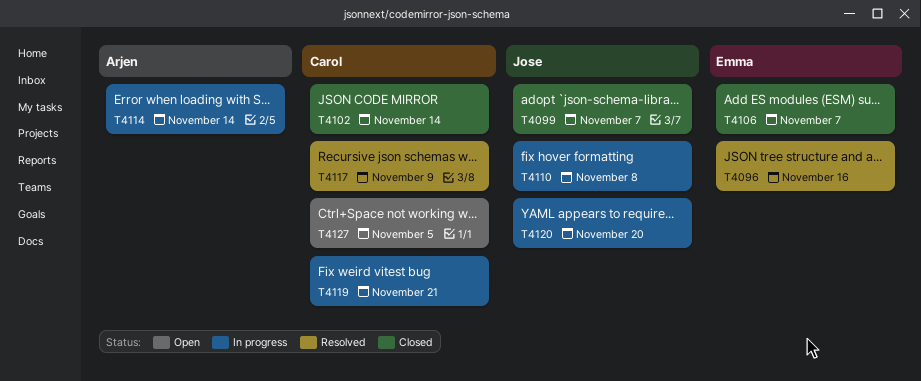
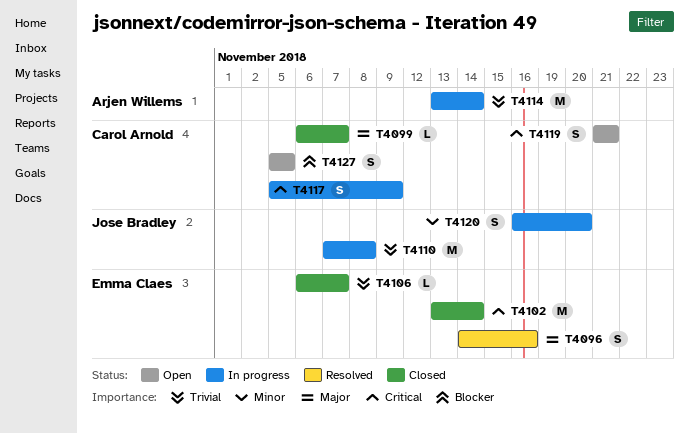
T4099, owner: Jose Bradley -> Carol Arnold
T4102, owner: Carol Arnold -> Emma Claes
T4117, status: Resolved -> In progress
T4119, status: In progress -> Open

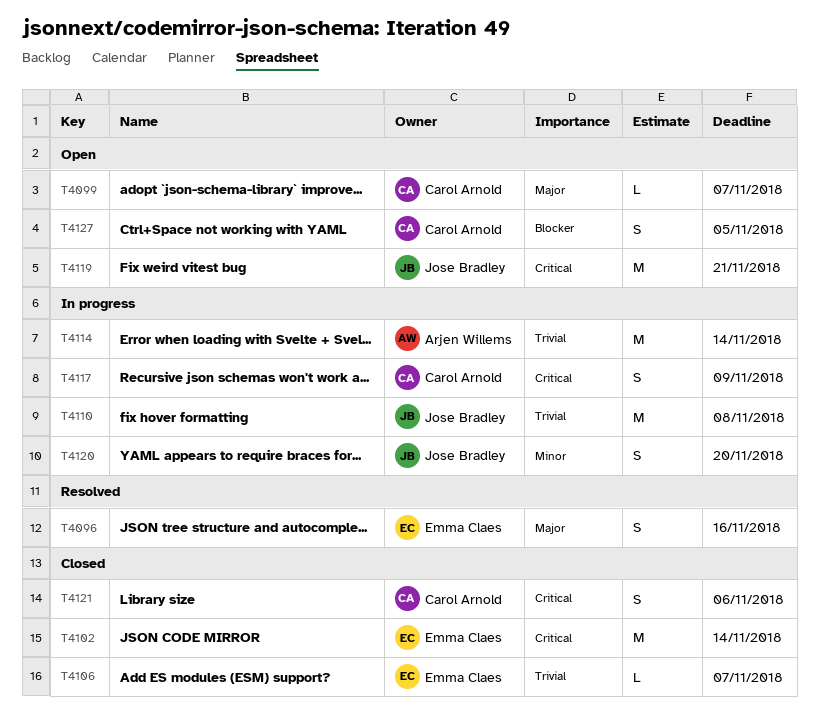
T4099, status: Closed -> Open
T4119, owner: Carol Arnold -> Jose Bradley
T4119, estimate: S -> M
T4121: none -> present

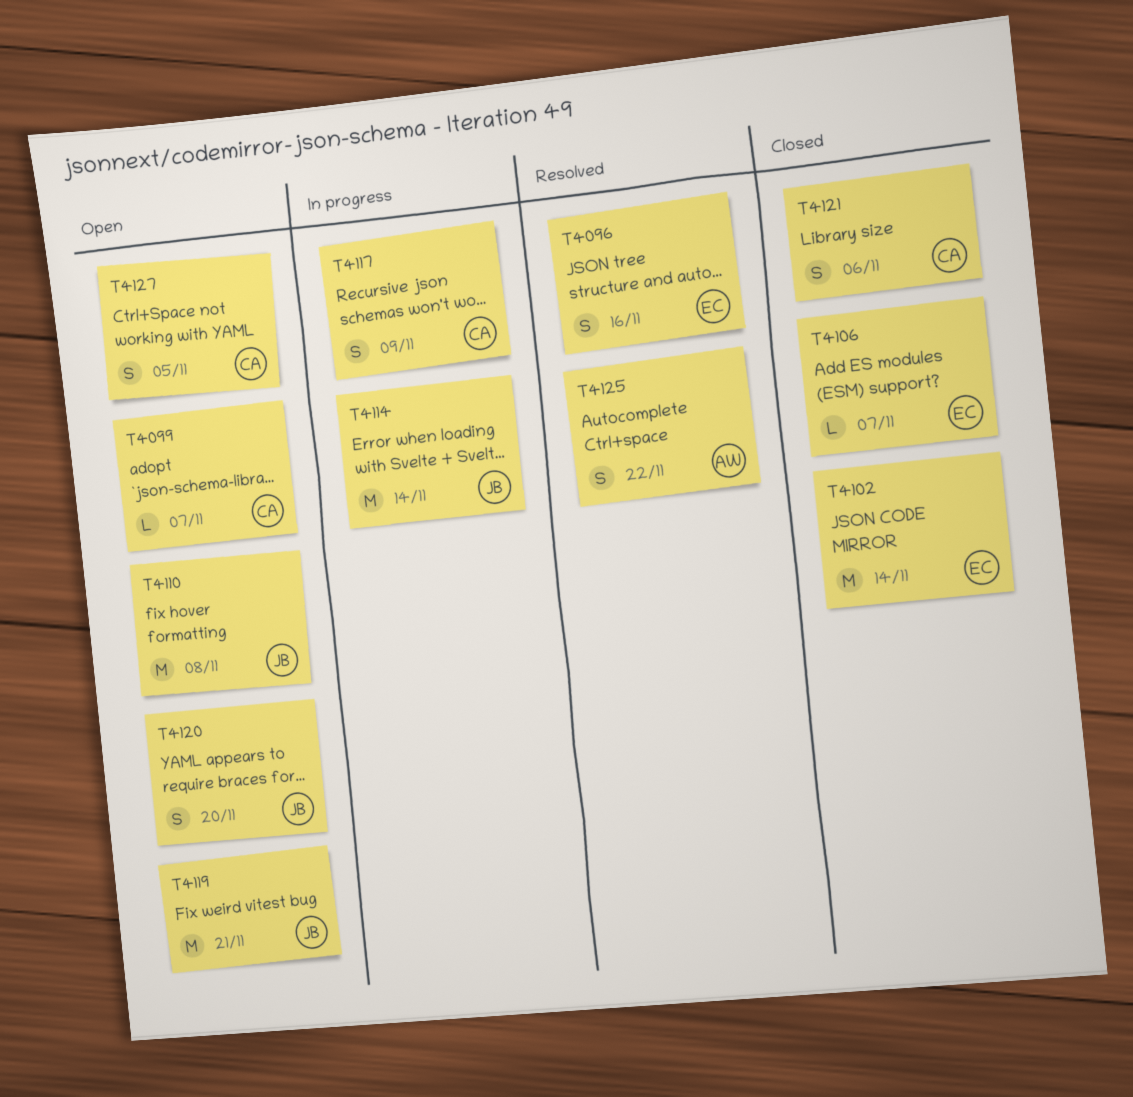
T4110, status: In progress -> Open
T4114, owner: Arjen Willems -> Jose Bradley
T4120, status: In progress -> Open
T4125: none -> present

